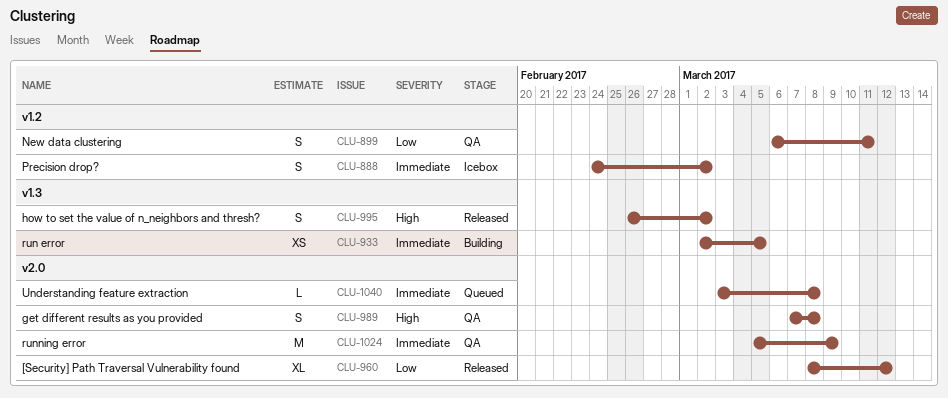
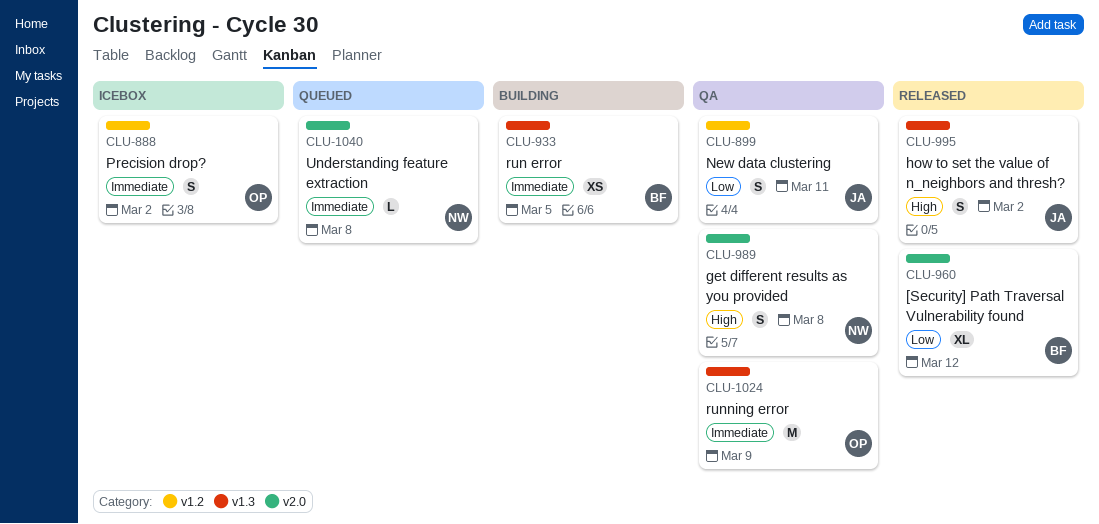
CLU-1024, label: v2.0 -> v1.3

